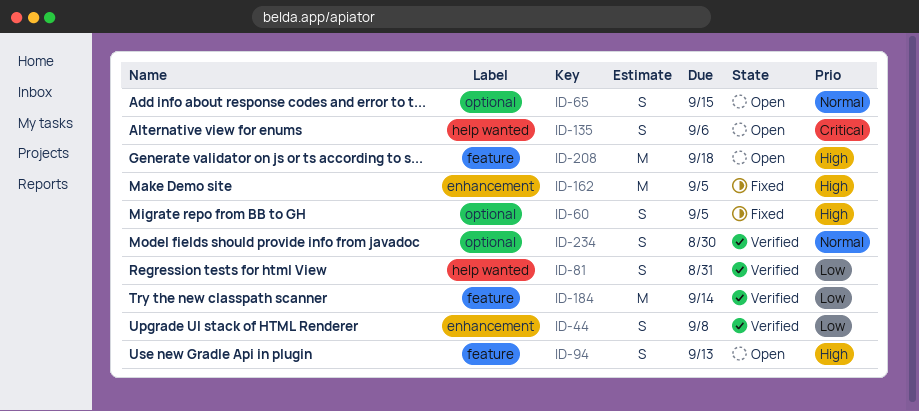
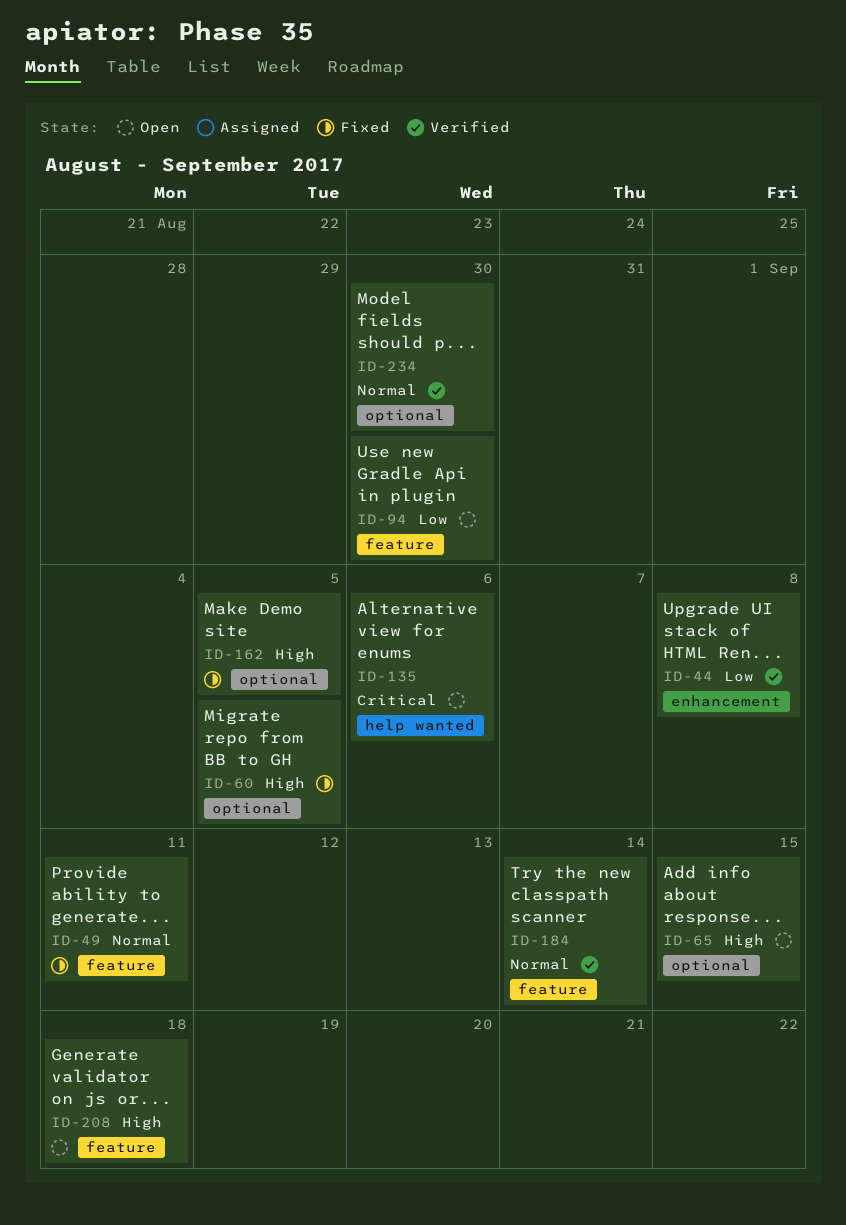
ID-49: none -> present
ID-65, priority: Normal -> High
ID-81: present -> none
ID-94, priority: High -> Low
ID-94, due: Sep 13 -> Aug 30
ID-162, label: enhancement -> optional
ID-184, priority: Low -> Normal

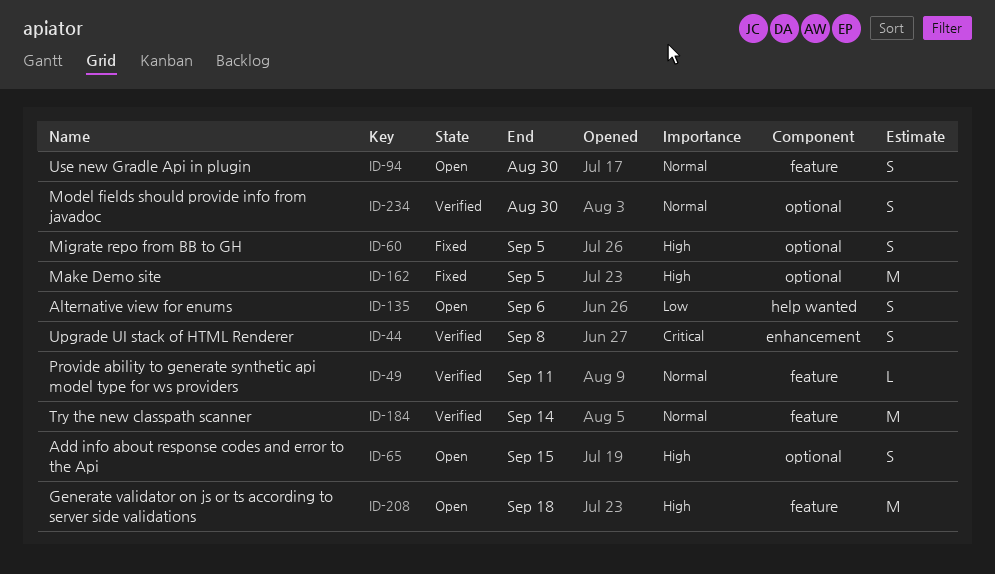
ID-44, priority: Low -> Critical
ID-49, status: Fixed -> Verified
ID-94, priority: Low -> Normal
ID-135, priority: Critical -> Low

